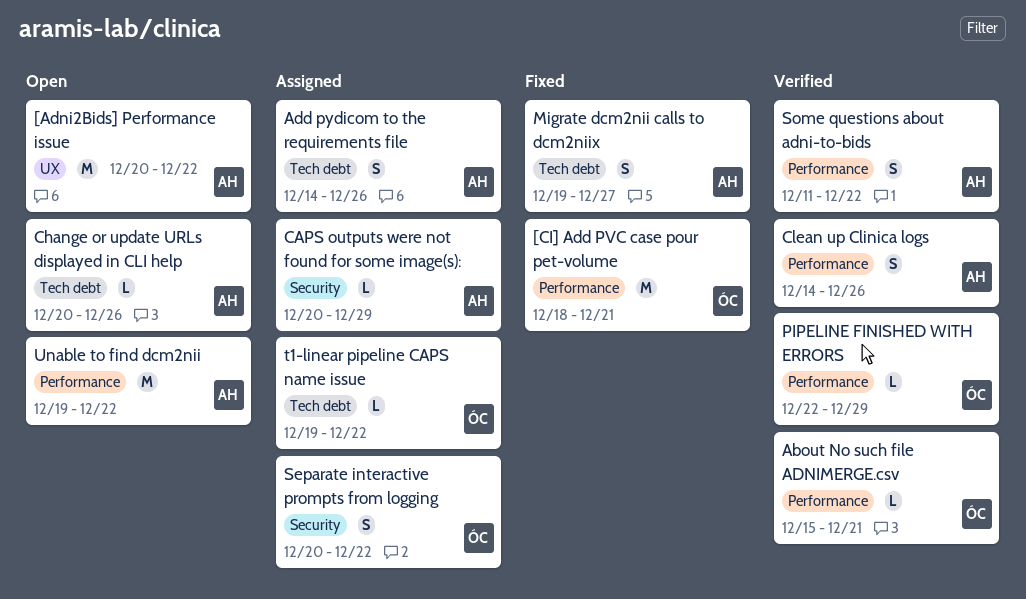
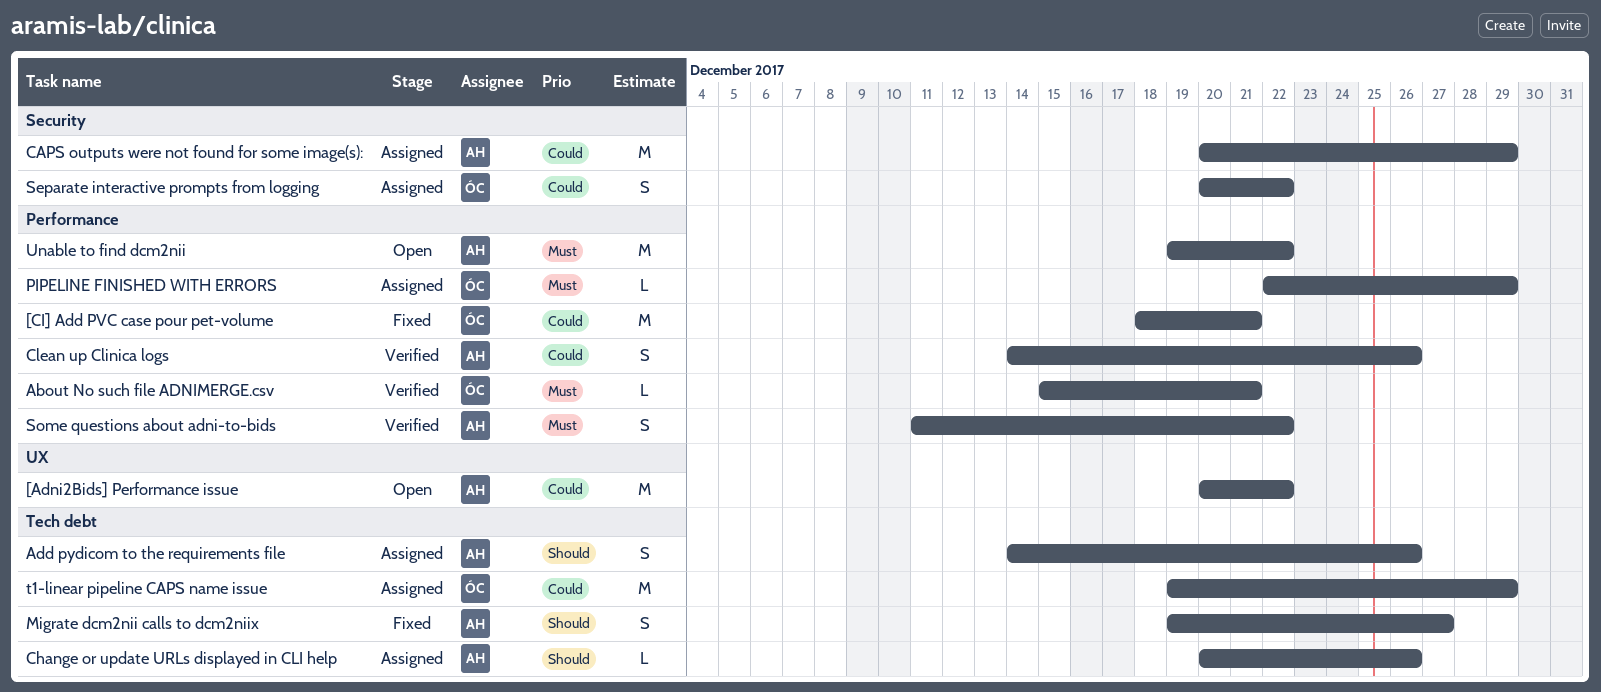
CAPS outputs were not found for some image(s):, estimate: L -> M
Change or update URLs displayed in CLI help, status: Open -> Assigned
PIPELINE FINISHED WITH ERRORS, status: Verified -> Assigned
t1-linear pipeline CAPS name issue, estimate: L -> M
t1-linear pipeline CAPS name issue, due: Dec 22 -> Dec 29

